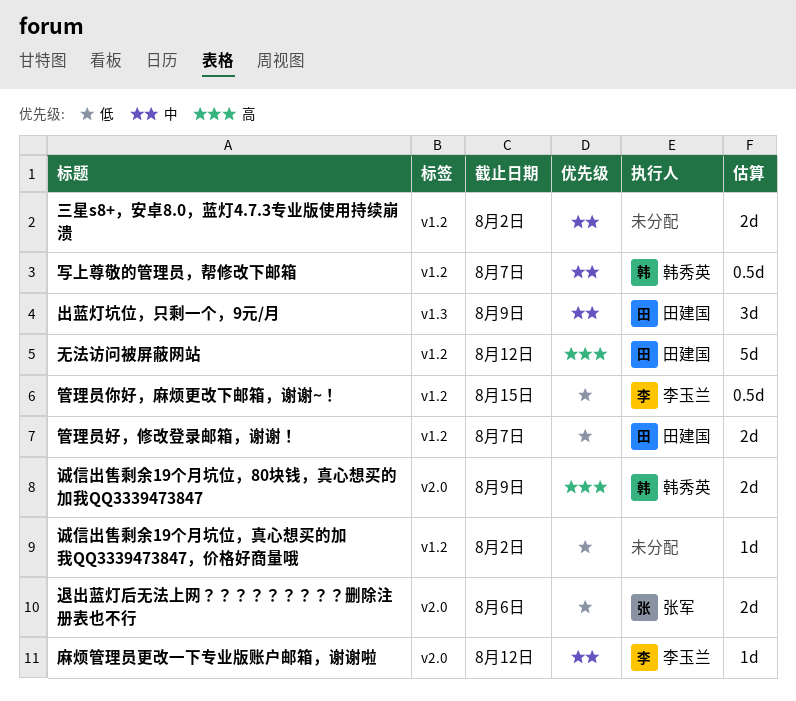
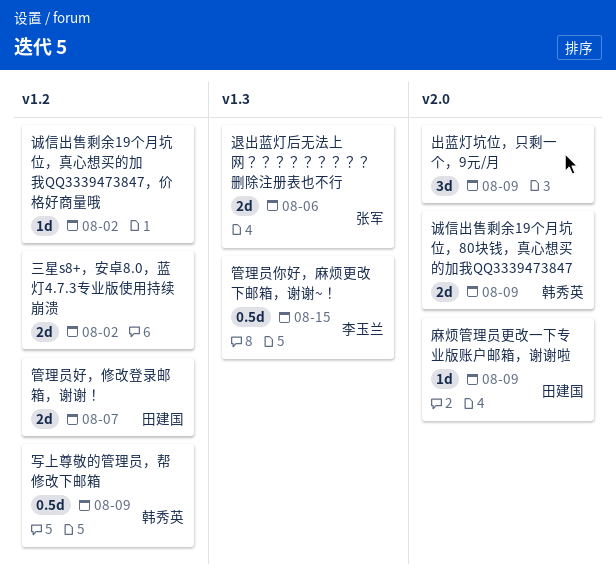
写上尊敬的管理员，帮修改下邮箱, due: Aug 7 -> Aug 9
出蓝灯坑位，只剩一个，9元/月, owner: 田建国 -> none
出蓝灯坑位，只剩一个，9元/月, label: v1.3 -> v2.0
无法访问被屏蔽网站: present -> none
管理员你好，麻烦更改下邮箱，谢谢~！, label: v1.2 -> v1.3
退出蓝灯后无法上网？？？？？？？？？删除注册表也不行, label: v2.0 -> v1.3
麻烦管理员更改一下专业版账户邮箱，谢谢啦, owner: 李玉兰 -> 田建国
麻烦管理员更改一下专业版账户邮箱，谢谢啦, due: Aug 12 -> Aug 9

